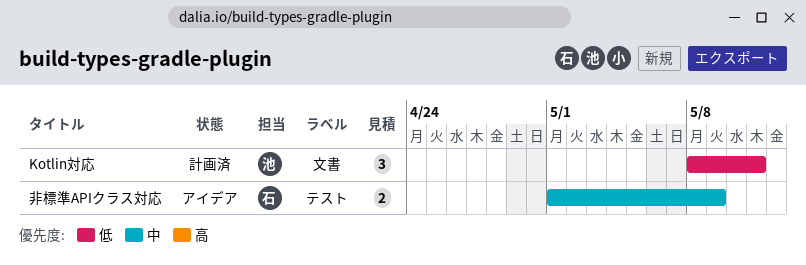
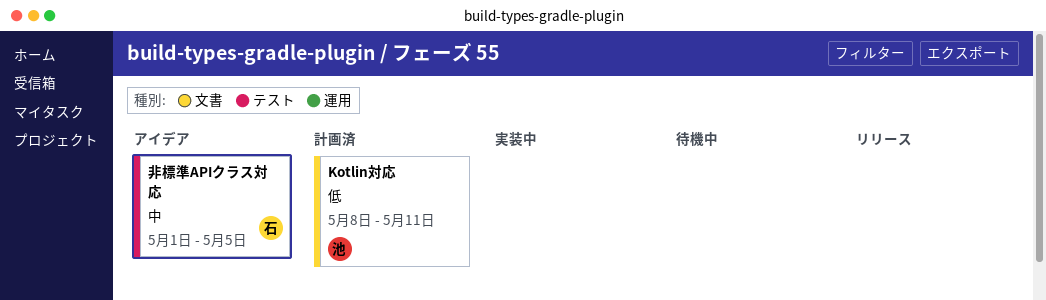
非標準APIクラス対応, due: May 9 -> May 5

